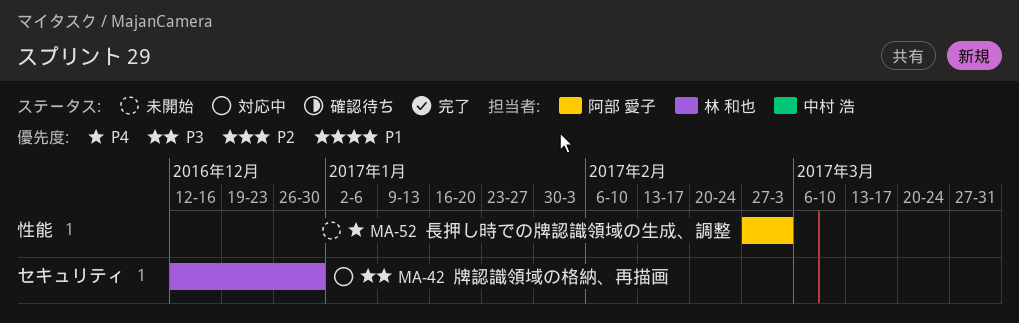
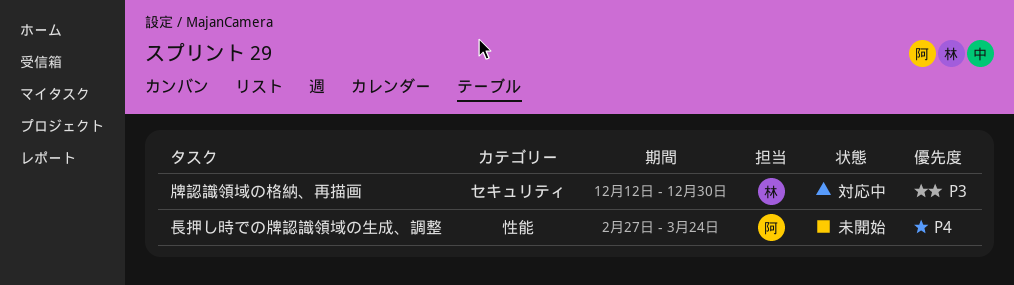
長押し時での牌認識領域の生成、調整, due: Mar 3 -> Mar 24

